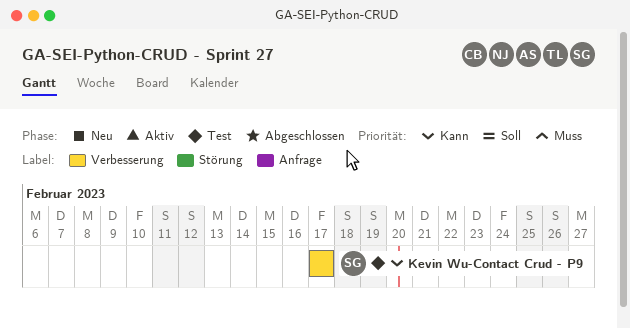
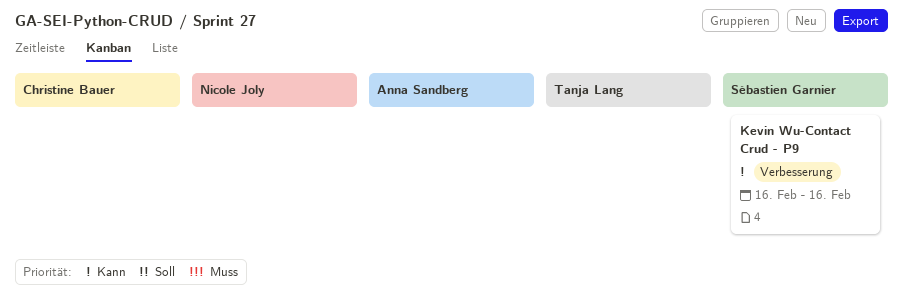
Kevin Wu-Contact Crud - P9, start: Feb 17 -> Feb 16
Kevin Wu-Contact Crud - P9, due: Feb 17 -> Feb 16

